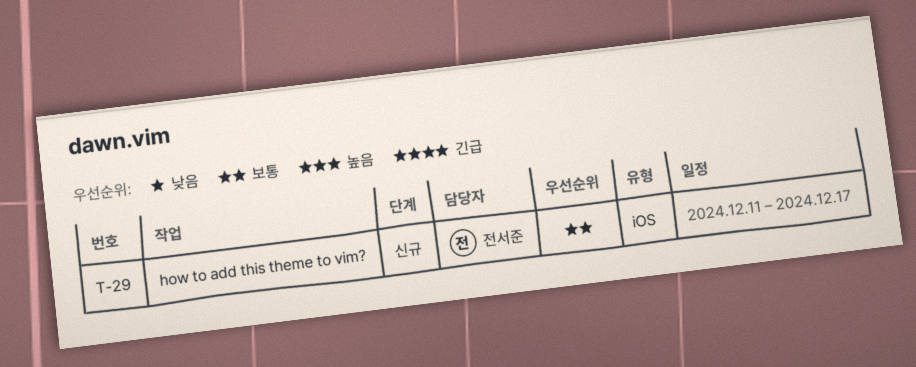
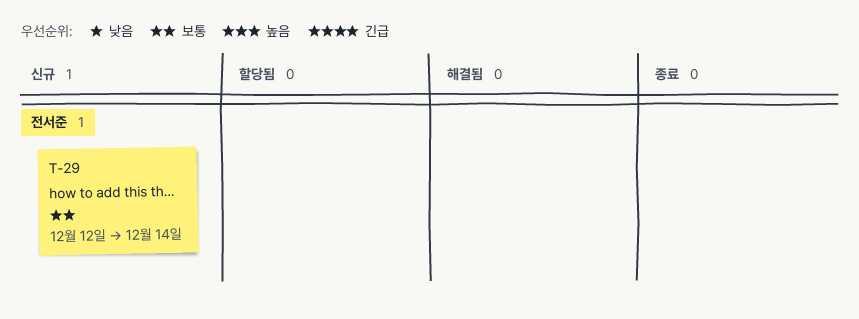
T-29, start: Dec 11 -> Dec 12
T-29, due: Dec 17 -> Dec 14

